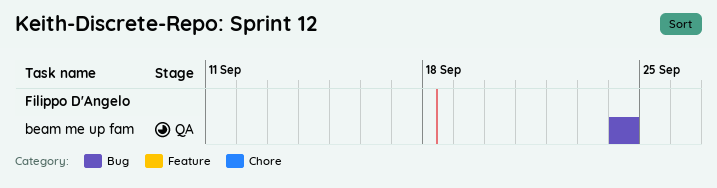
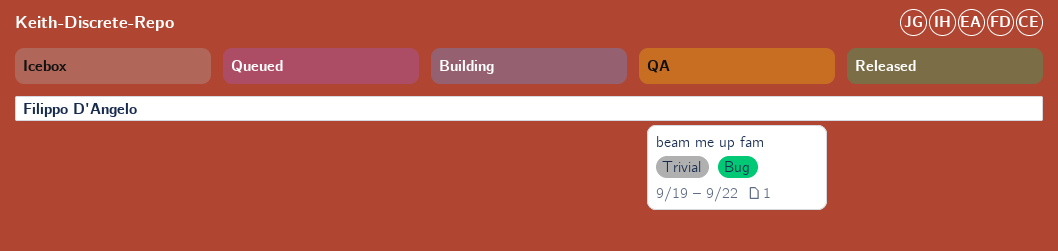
beam me up fam, start: Sep 24 -> Sep 19
beam me up fam, due: Sep 24 -> Sep 22

